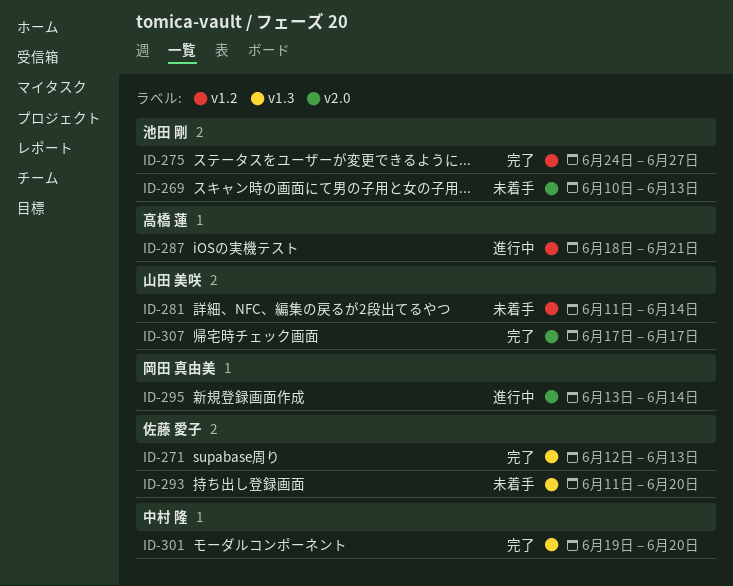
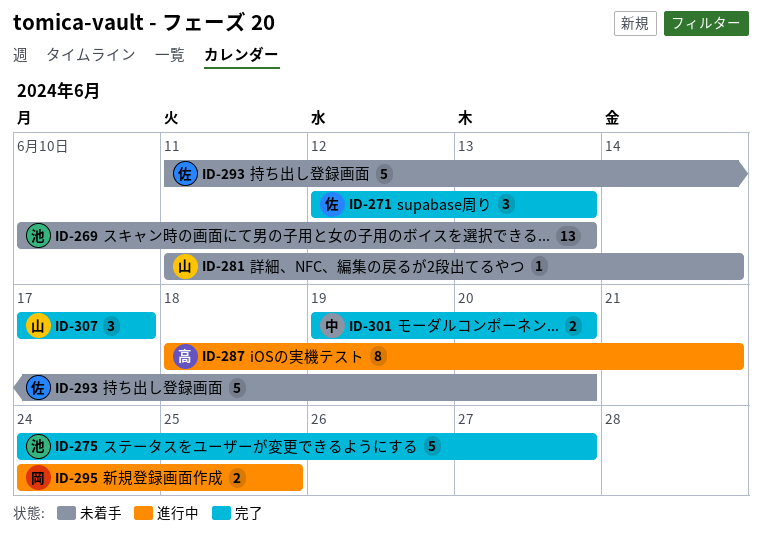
ID-295, start: Jun 13 -> Jun 24
ID-295, due: Jun 14 -> Jun 25

